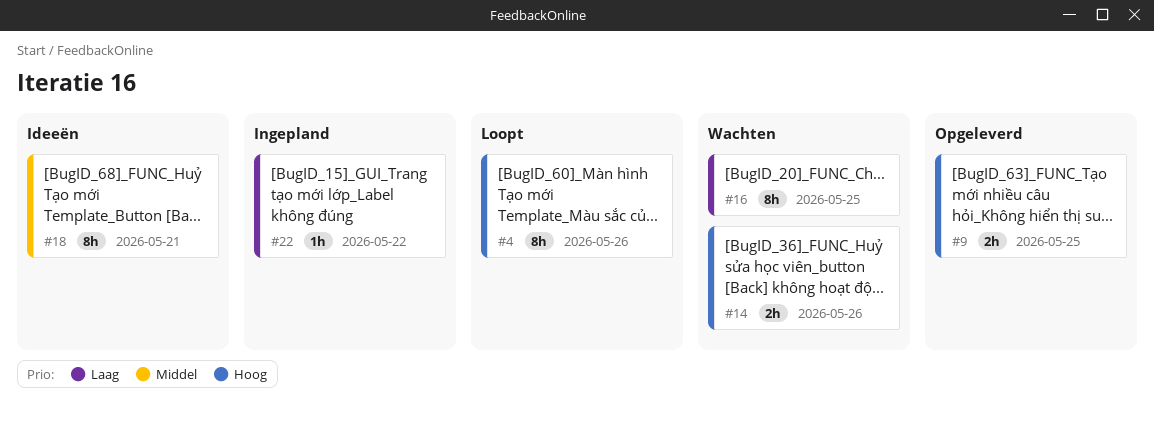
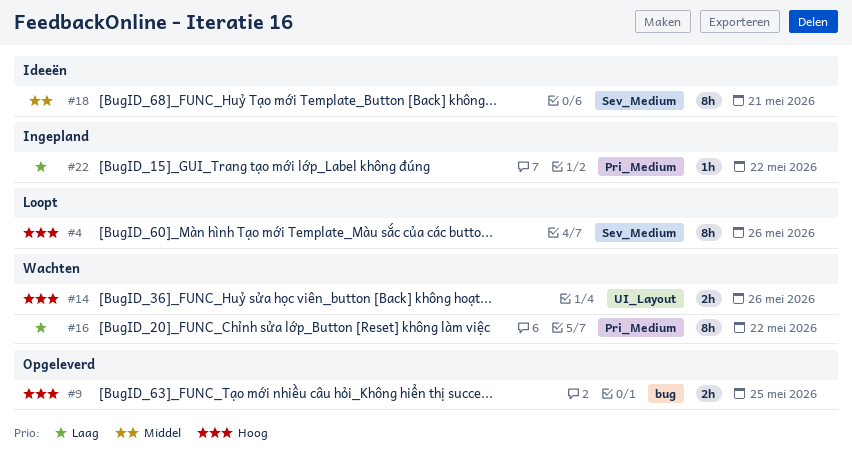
#16, due: May 25 -> May 22

